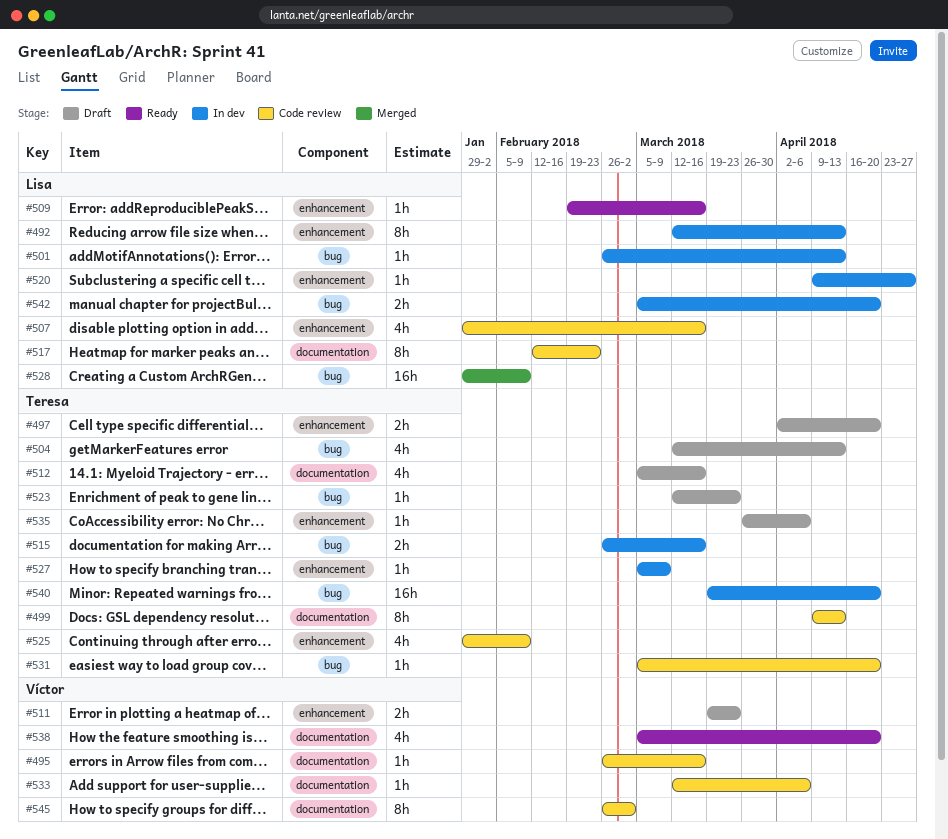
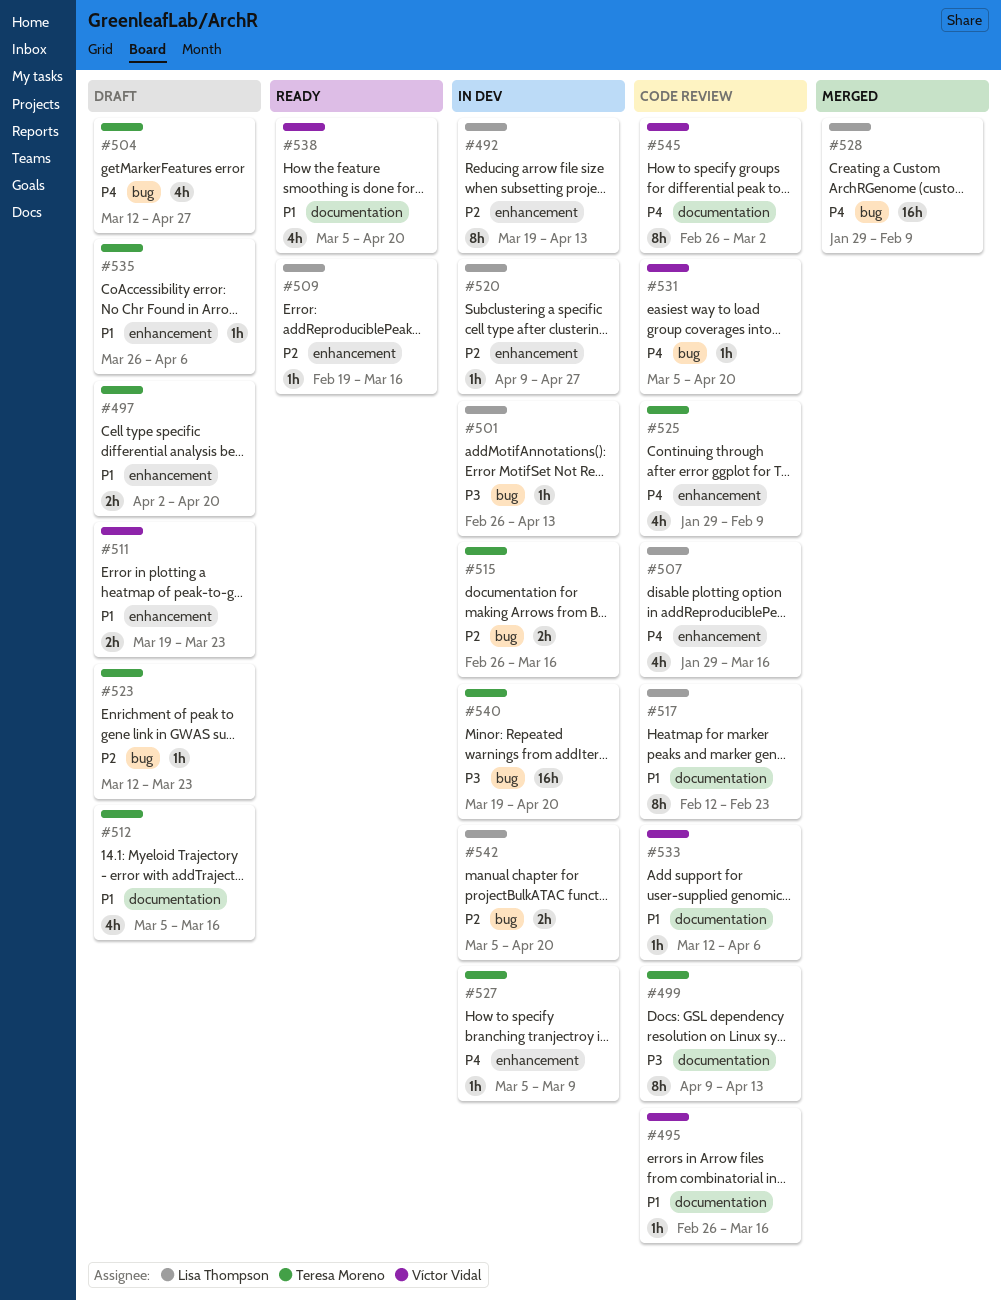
#492, start: Mar 12 -> Mar 19
#504, due: Apr 13 -> Apr 27
#531, owner: Teresa Moreno -> Víctor Vidal

